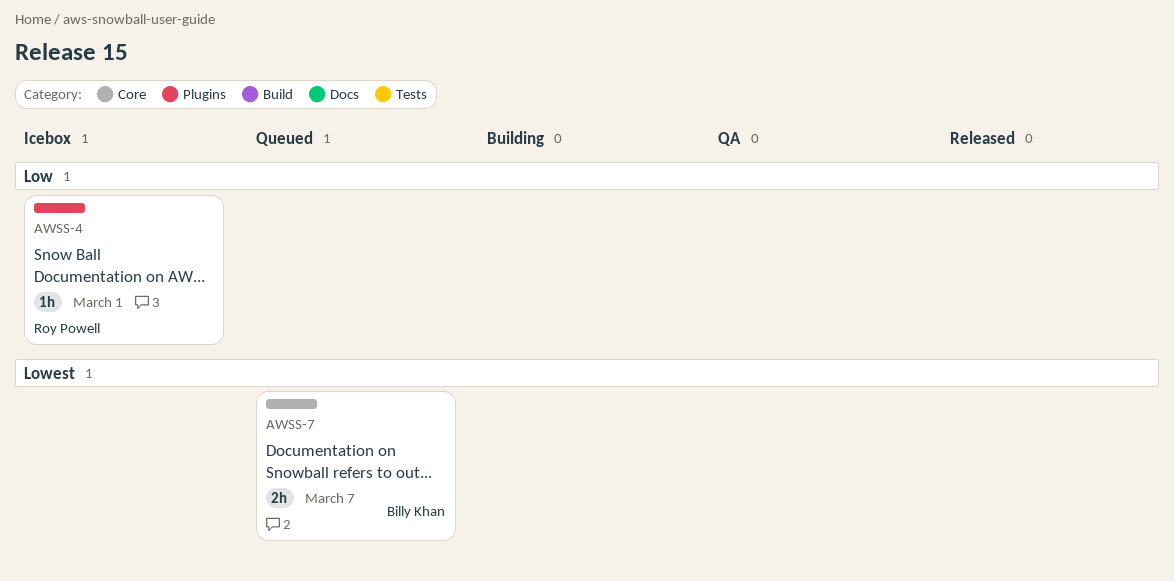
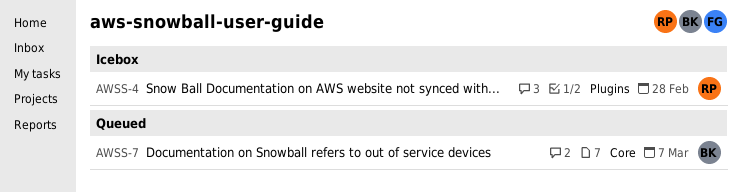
AWSS-4, due: Mar 1 -> Feb 28

